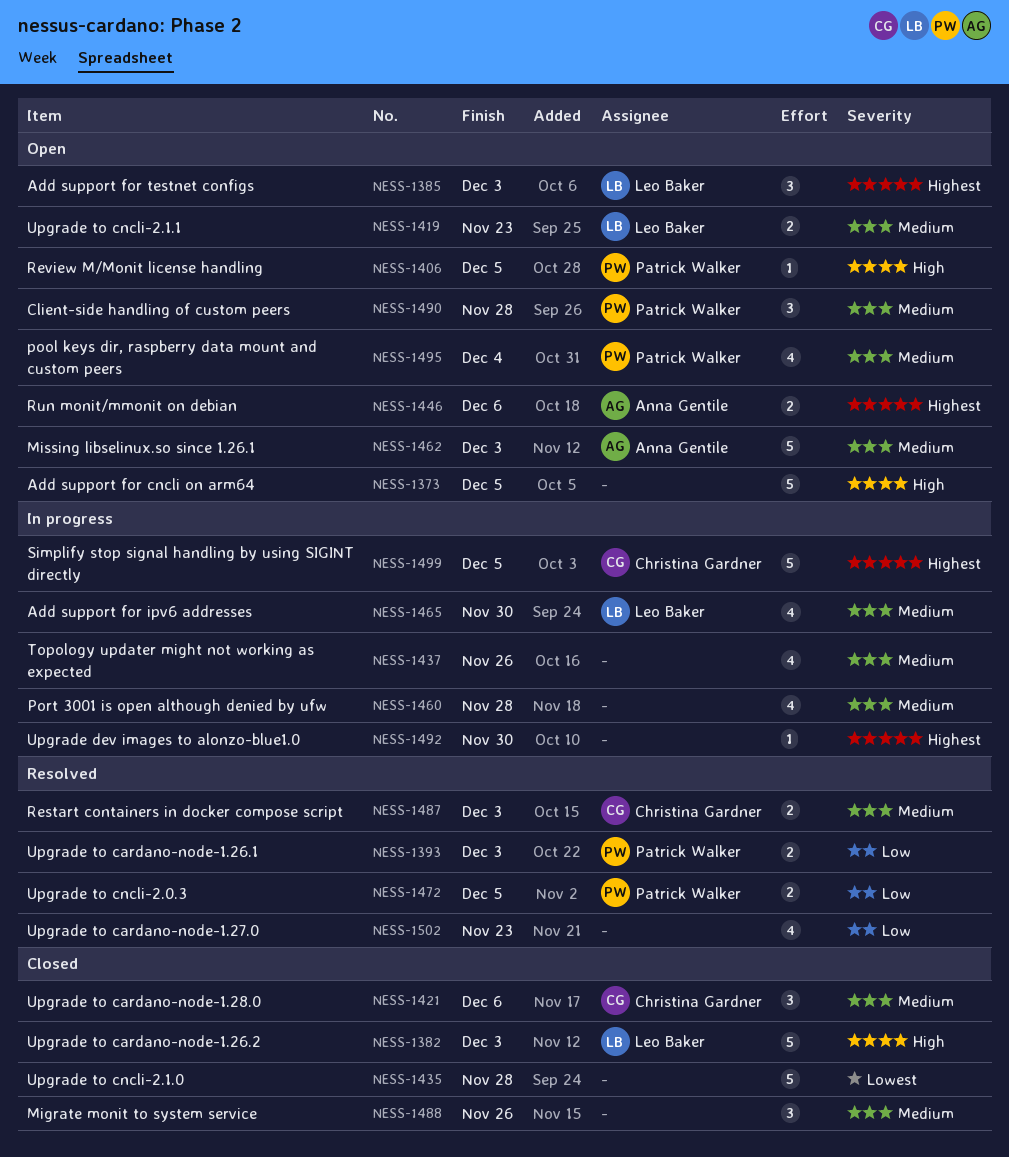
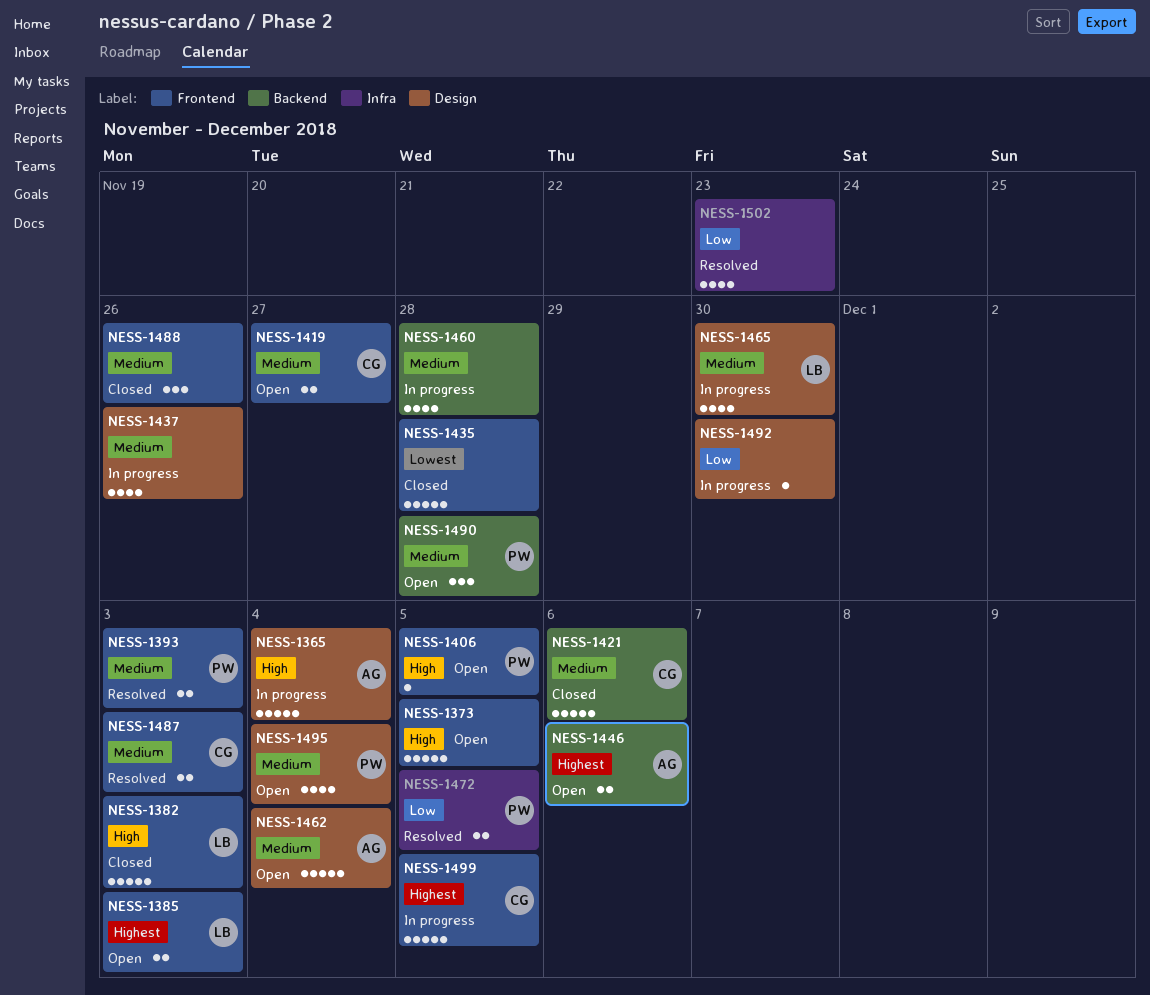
NESS-1365: none -> present
NESS-1385, estimate: 3 -> 2
NESS-1393, priority: Low -> Medium
NESS-1419, owner: Leo Baker -> Christina Gardner
NESS-1419, due: Nov 23 -> Nov 27
NESS-1421, estimate: 3 -> 5
NESS-1462, due: Dec 3 -> Dec 4
NESS-1492, priority: Highest -> Low

